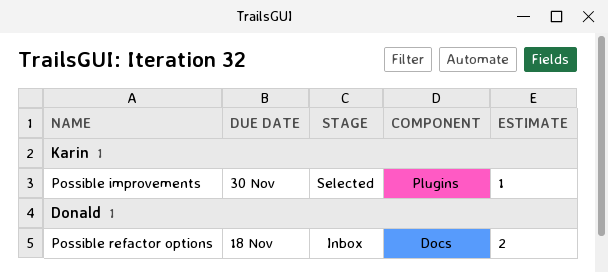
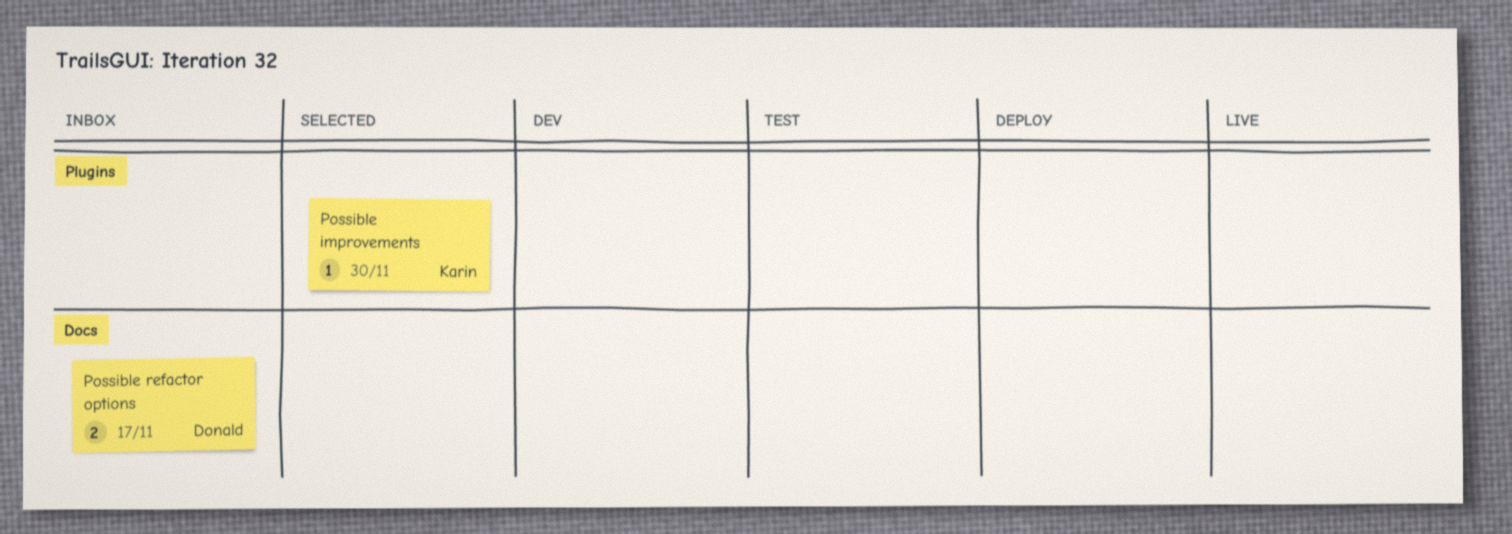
Possible refactor options, due: Nov 18 -> Nov 17

